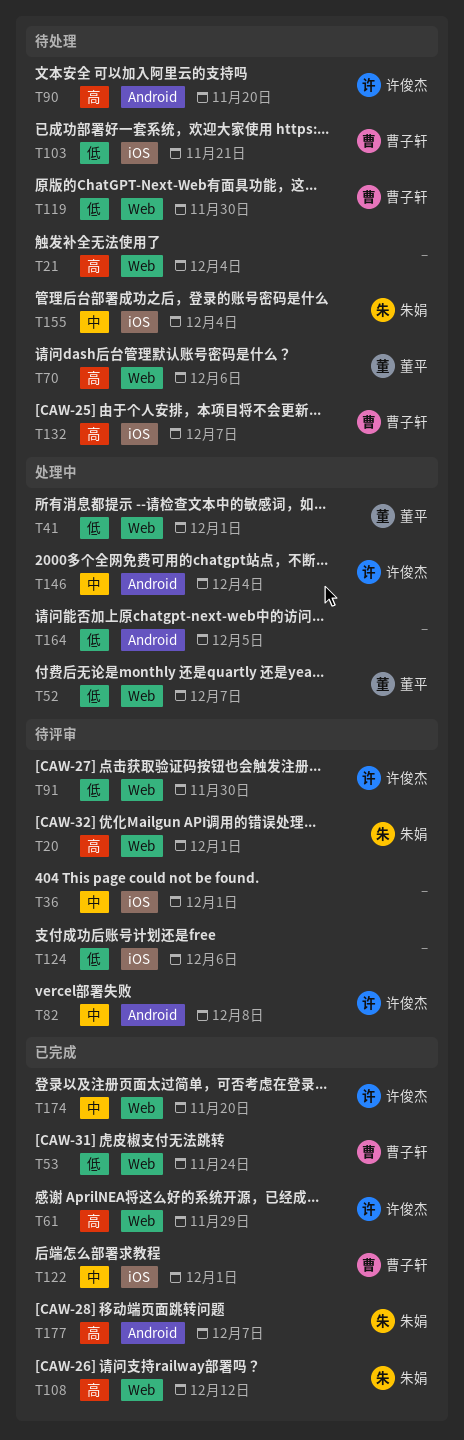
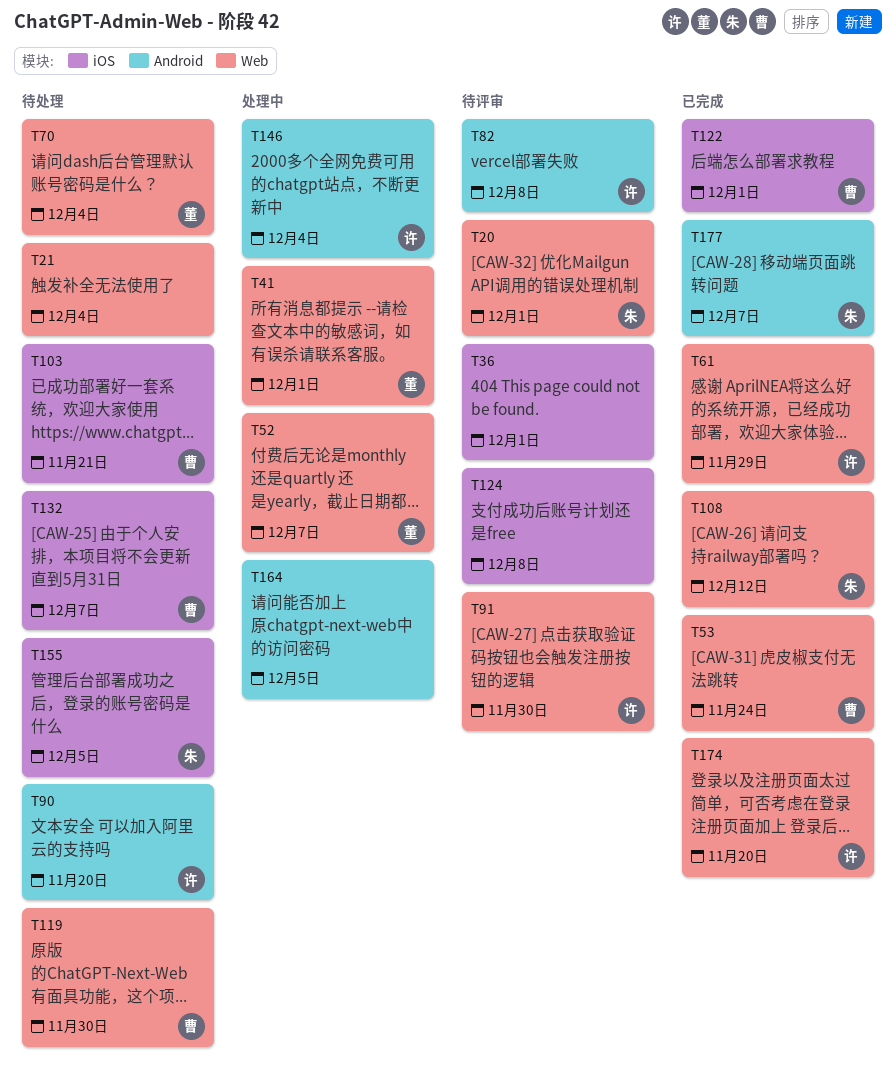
T70, due: Dec 6 -> Dec 4
T124, due: Dec 6 -> Dec 8
T155, due: Dec 4 -> Dec 5

